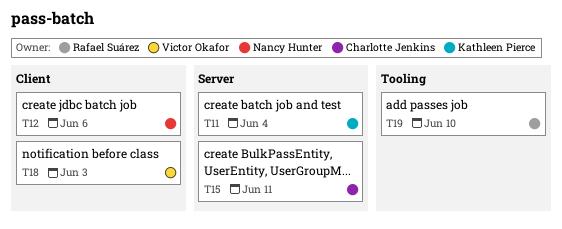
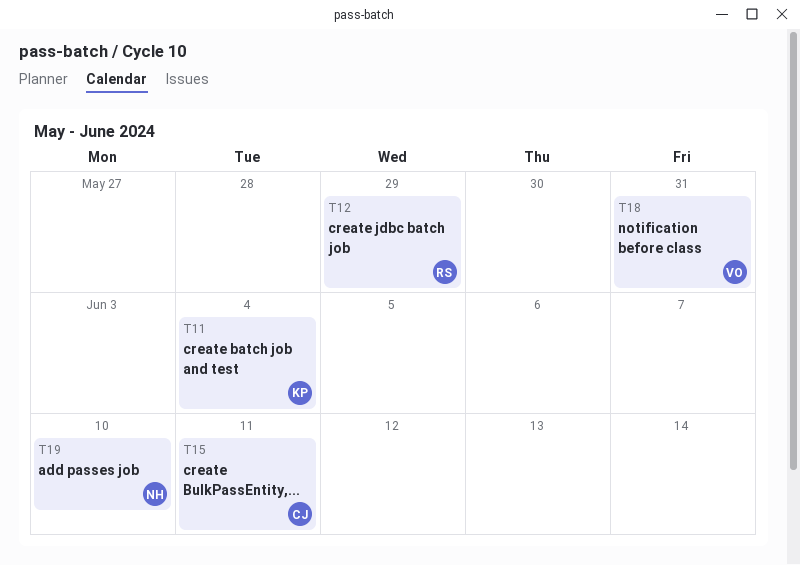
T12, owner: Nancy Hunter -> Rafael Suárez
T12, due: Jun 6 -> May 29
T18, due: Jun 3 -> May 31
T19, owner: Rafael Suárez -> Nancy Hunter

